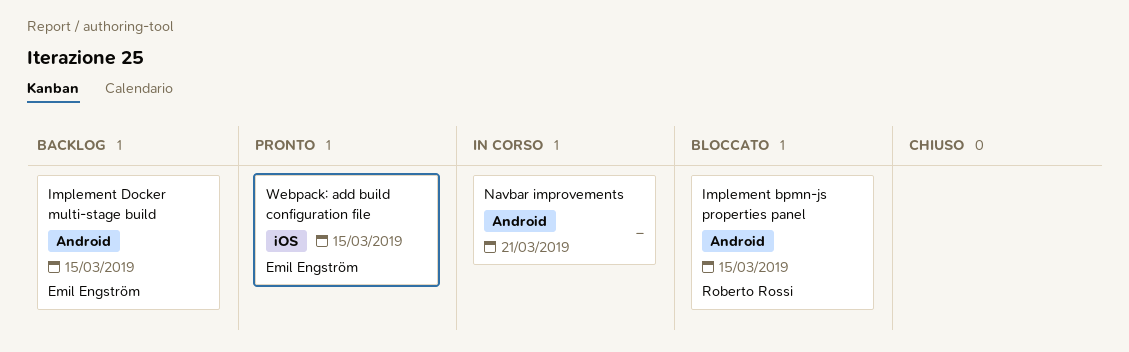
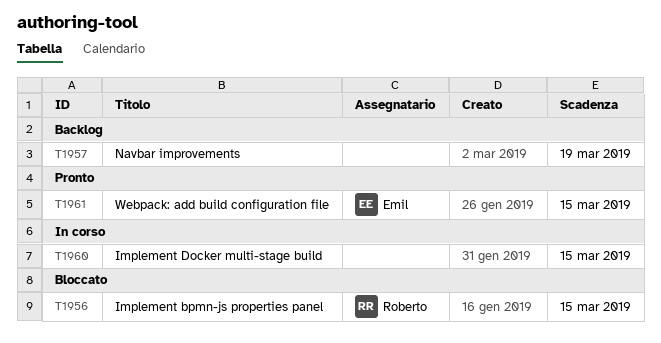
Implement Docker multi-stage build, status: Backlog -> In corso
Implement Docker multi-stage build, owner: Emil Engström -> none
Navbar improvements, status: In corso -> Backlog
Navbar improvements, due: Mar 21 -> Mar 19

